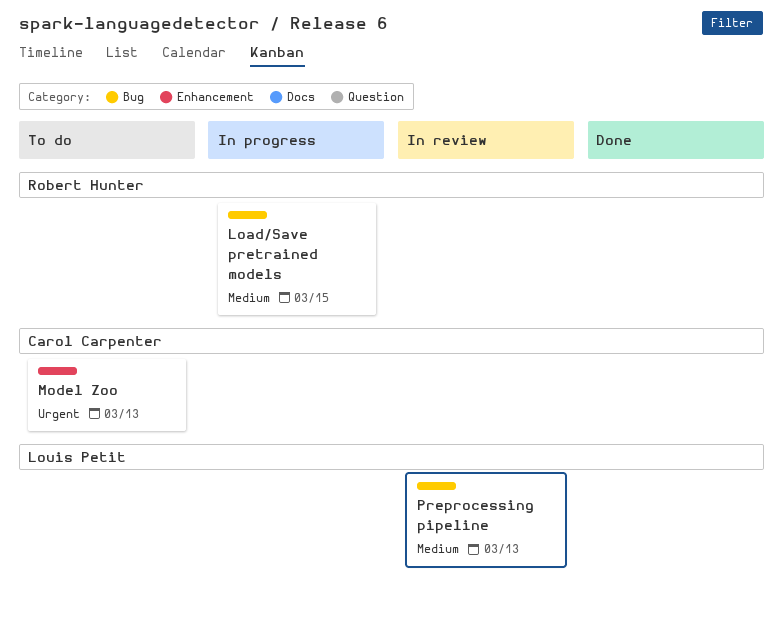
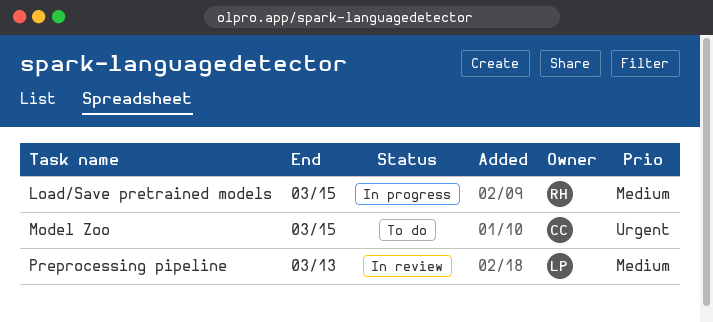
Model Zoo, due: Mar 13 -> Mar 15

